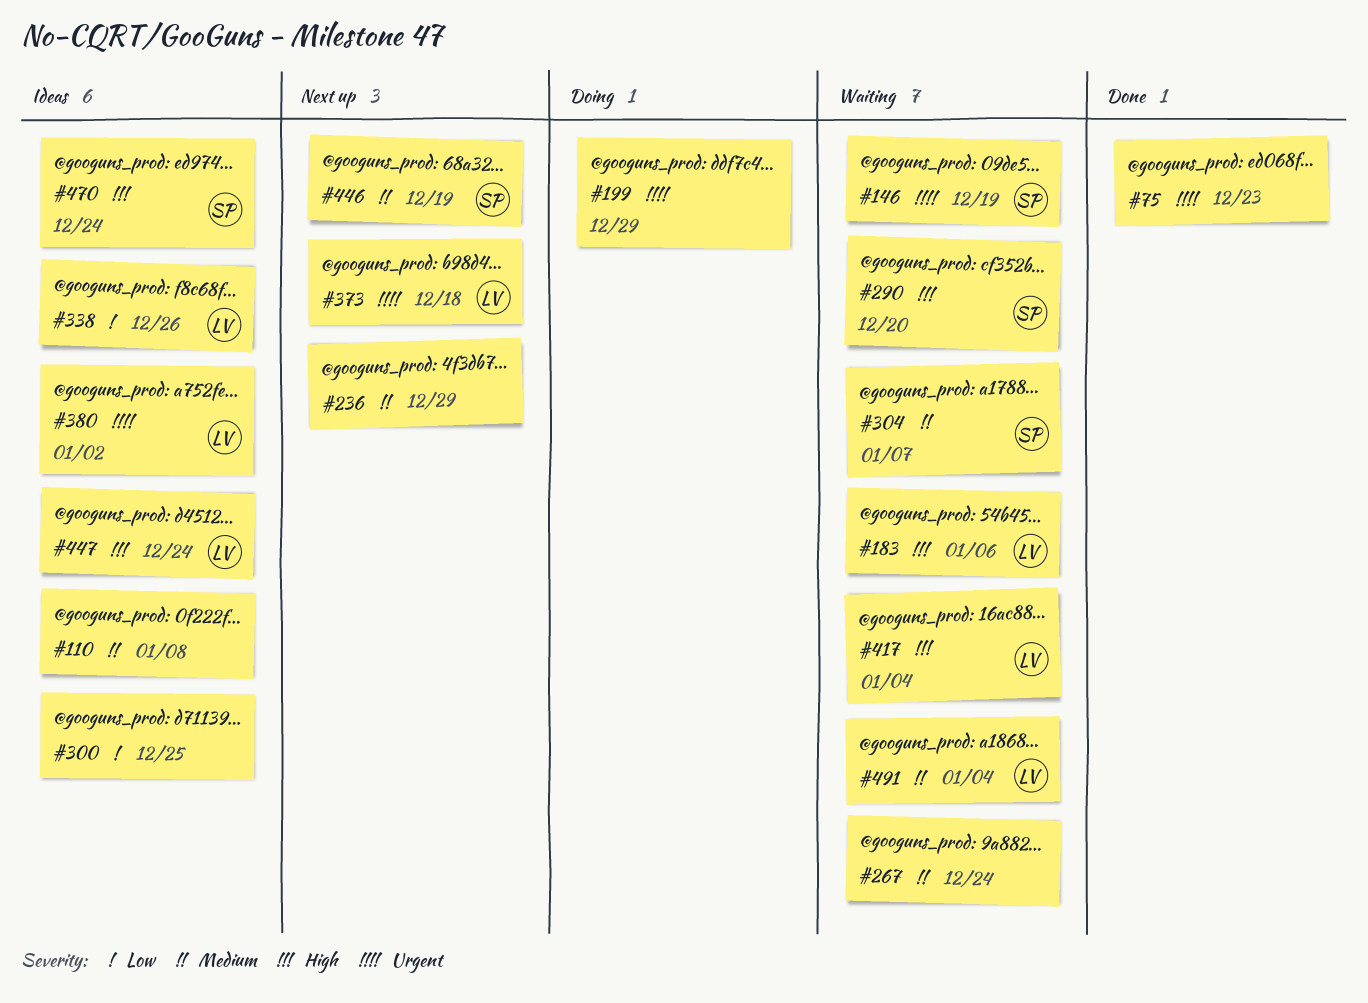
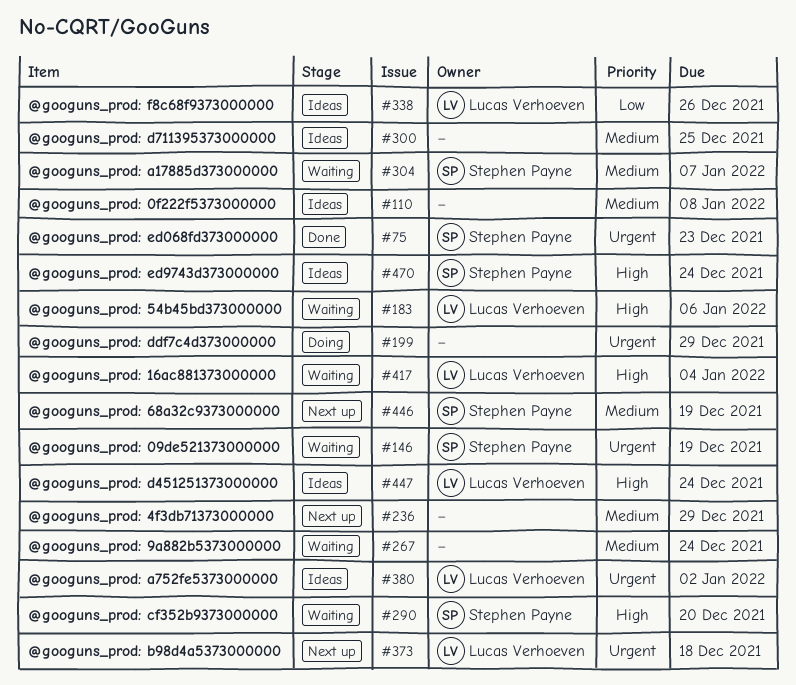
#75, owner: none -> Stephen Payne
#300, priority: Low -> Medium
#491: present -> none

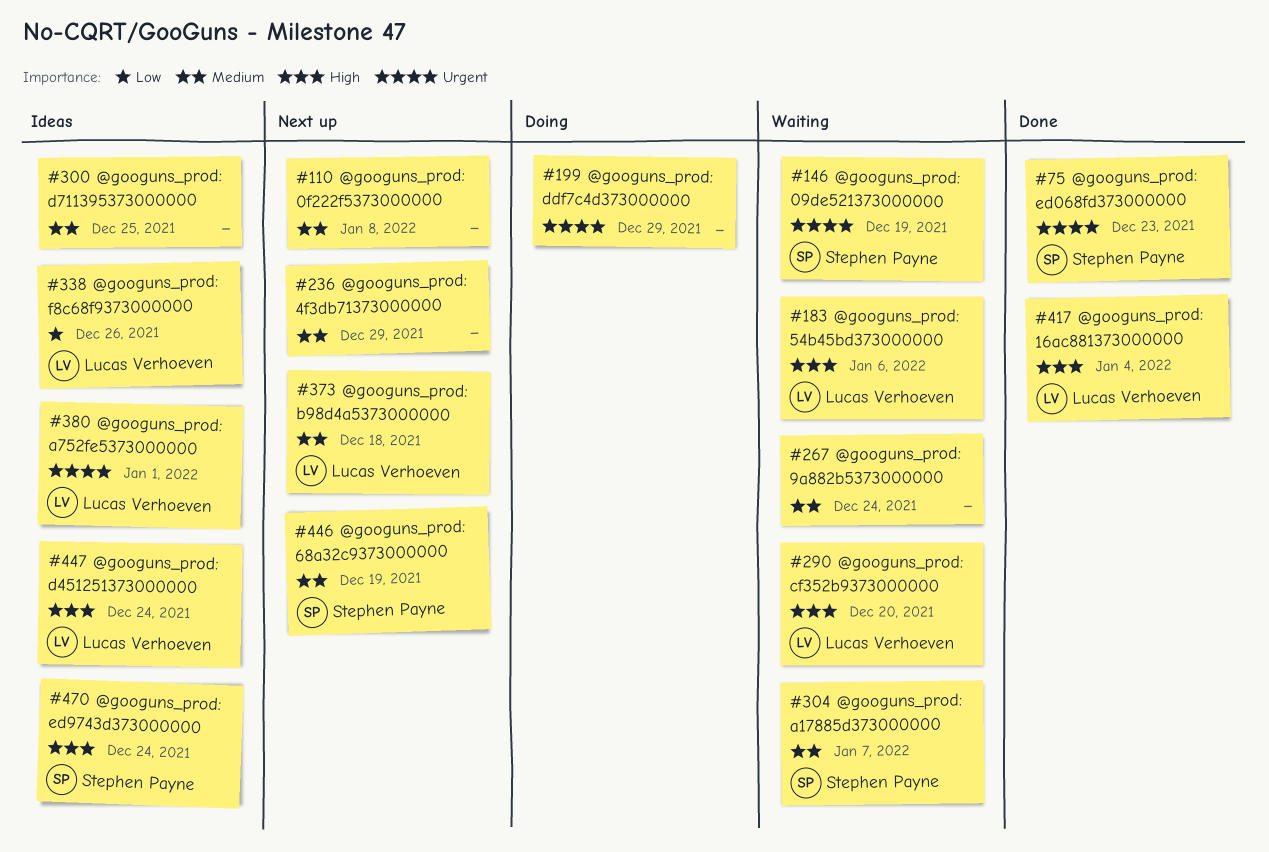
#110, status: Ideas -> Next up
#290, owner: Stephen Payne -> Lucas Verhoeven
#373, priority: Urgent -> Medium
#380, due: Jan 2 -> Jan 1
#417, status: Waiting -> Done

